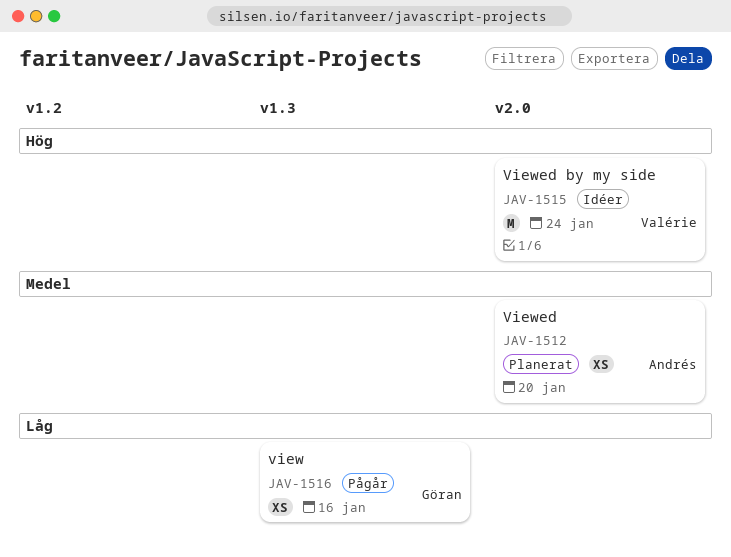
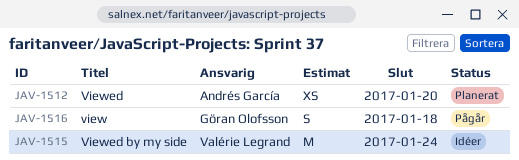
JAV-1516, estimate: XS -> S
JAV-1516, due: Jan 16 -> Jan 18

